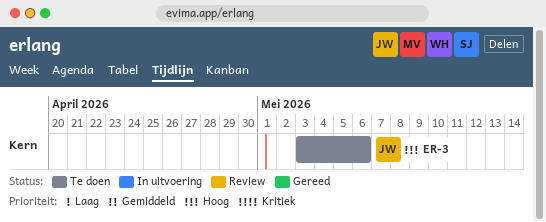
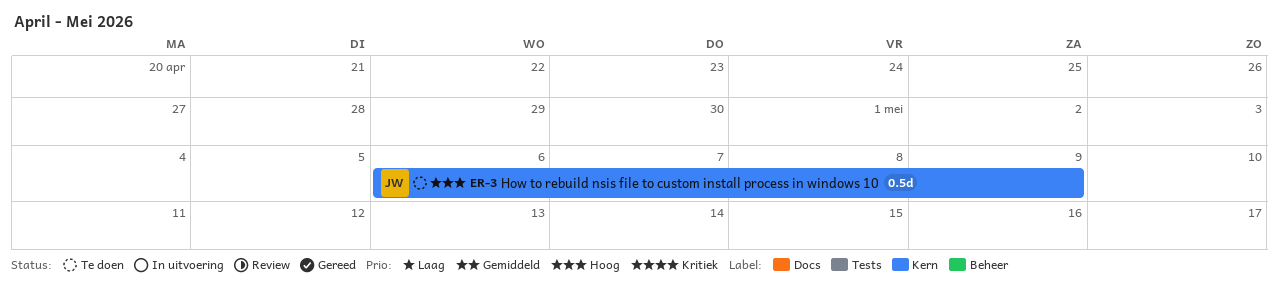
ER-3, start: May 3 -> May 6
ER-3, due: May 6 -> May 9

